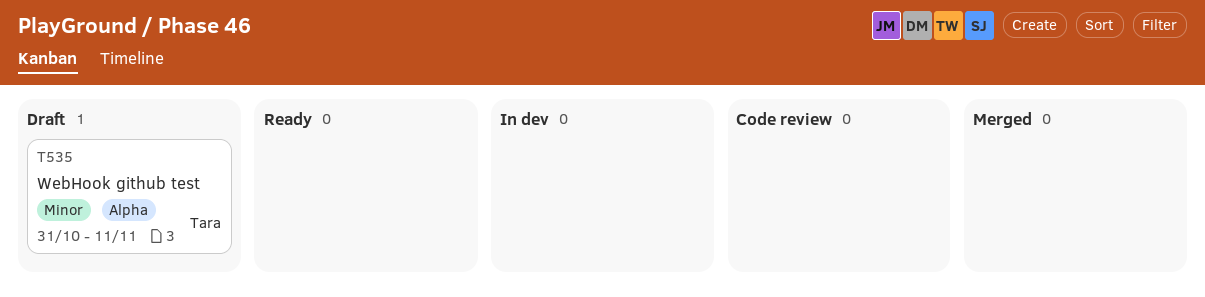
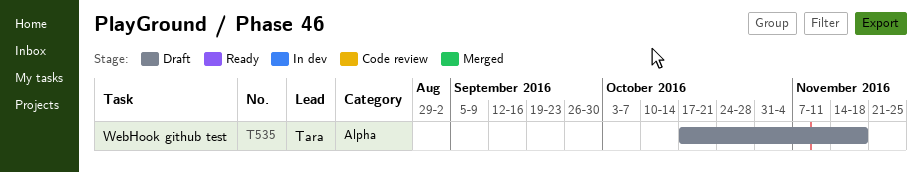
T535, start: Oct 31 -> Oct 17
T535, due: Nov 11 -> Nov 18

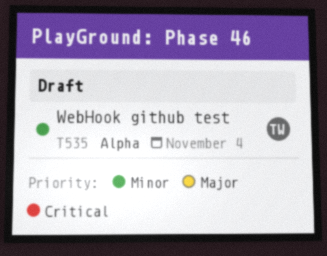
T535, due: Nov 18 -> Nov 4

